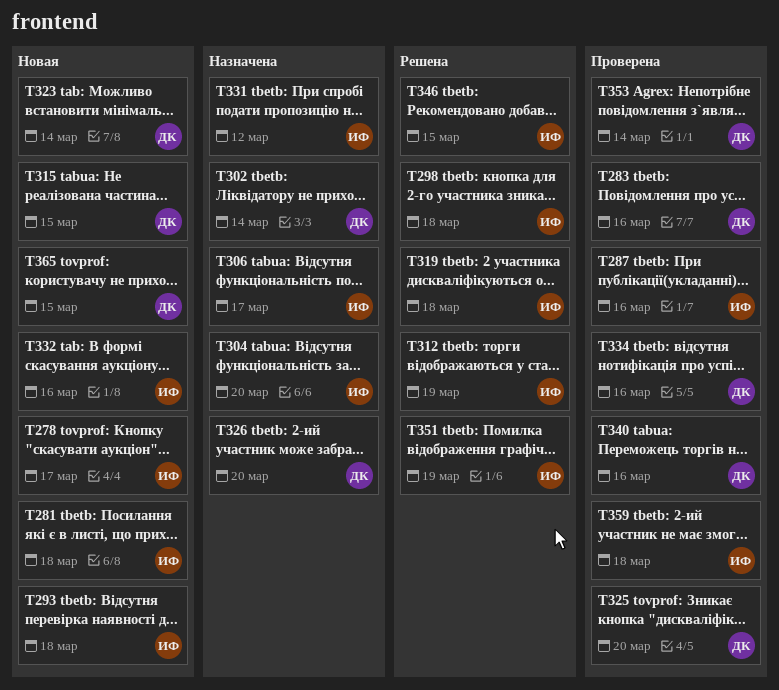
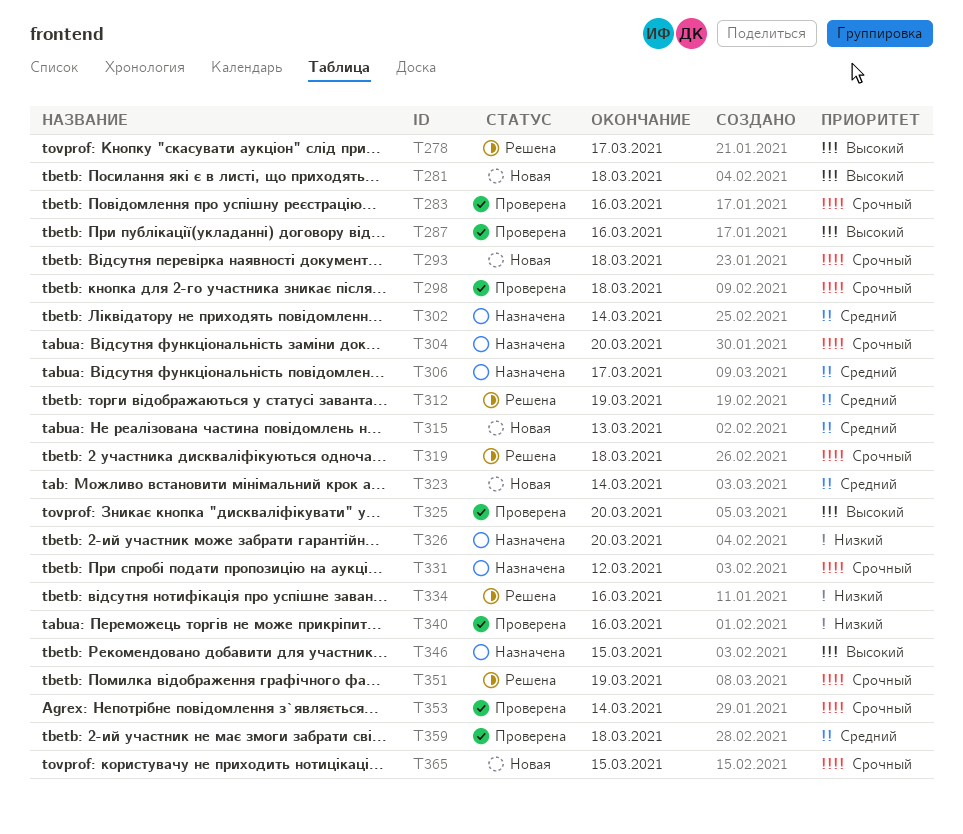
T278, status: Новая -> Решена
T298, status: Решена -> Проверена
T315, due: Mar 15 -> Mar 13
T332: present -> none
T334, status: Проверена -> Решена
T346, status: Решена -> Назначена

